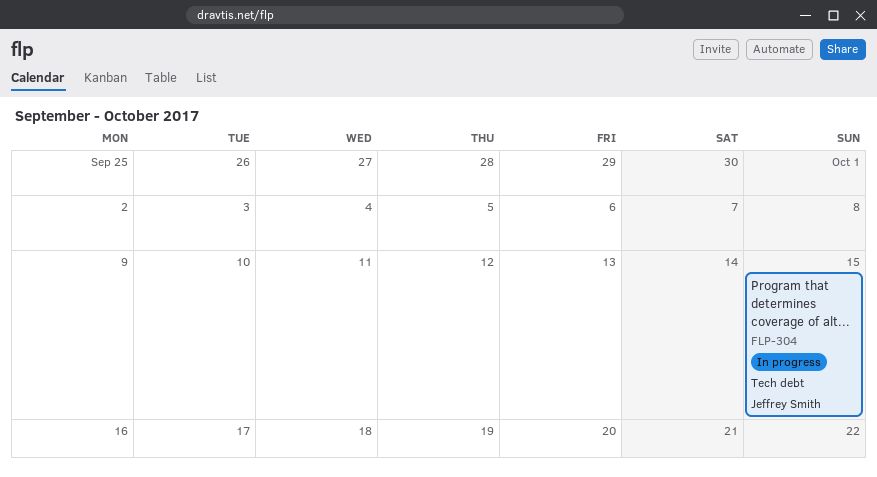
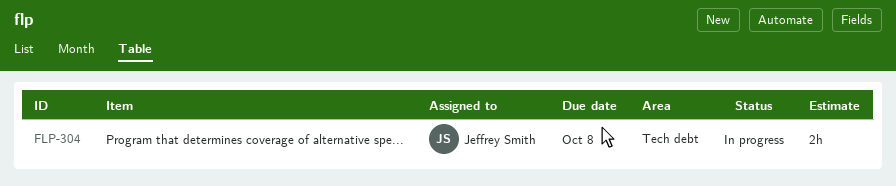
FLP-304, due: Oct 15 -> Oct 8

